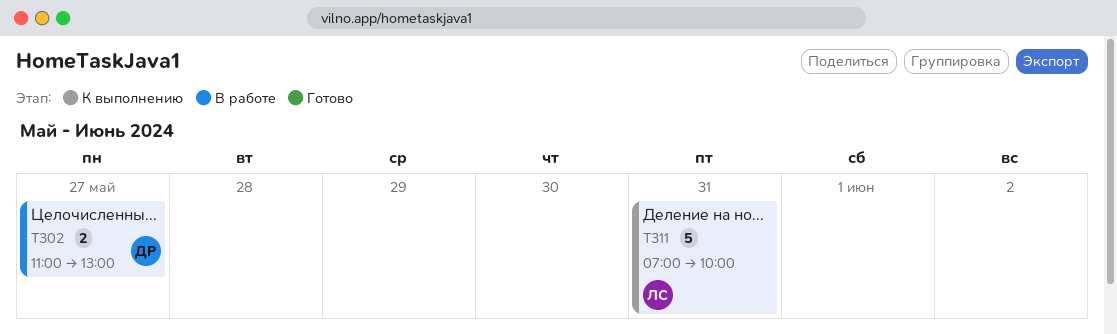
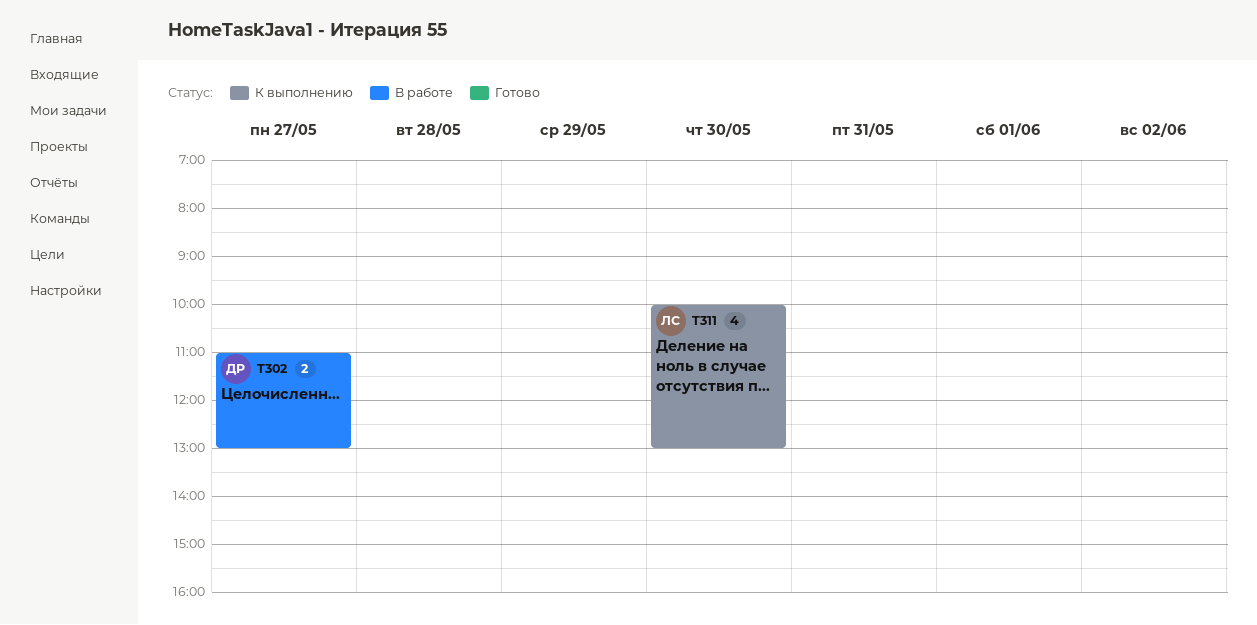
T311, estimate: 5 -> 4
T311, day: May 31 -> May 30
T311, begins: 07:00 -> 10:00
T311, ends: 10:00 -> 13:00

